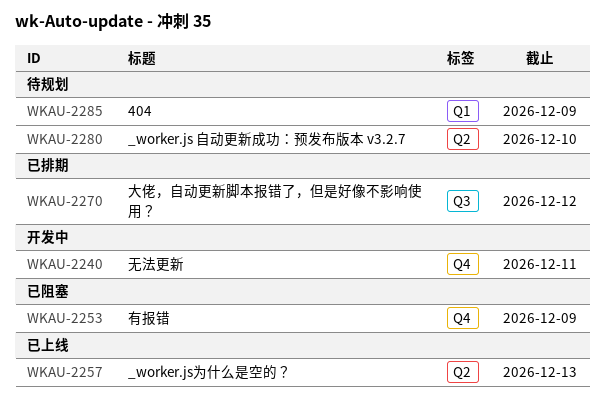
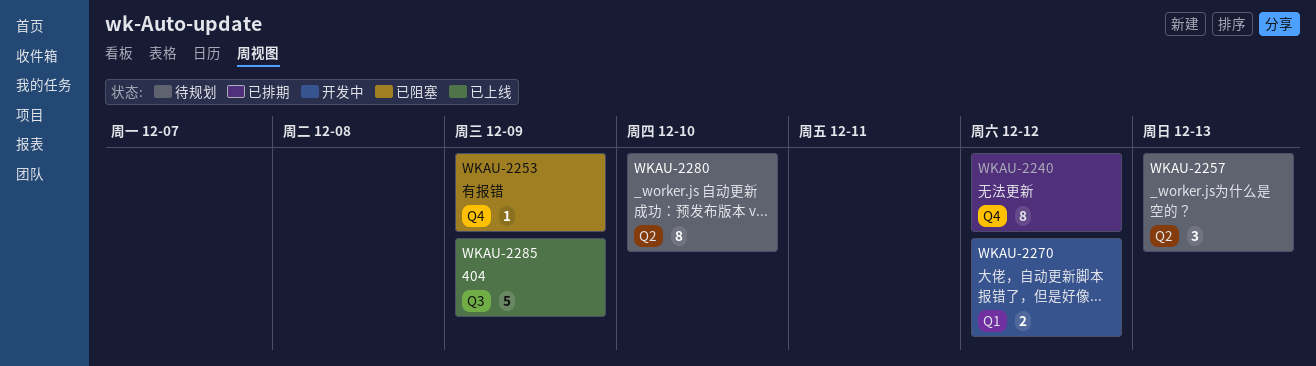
WKAU-2240, status: 开发中 -> 已排期
WKAU-2240, due: Dec 11 -> Dec 12
WKAU-2257, status: 已上线 -> 待规划
WKAU-2270, status: 已排期 -> 开发中
WKAU-2270, label: Q3 -> Q1
WKAU-2285, status: 待规划 -> 已上线
WKAU-2285, label: Q1 -> Q3

